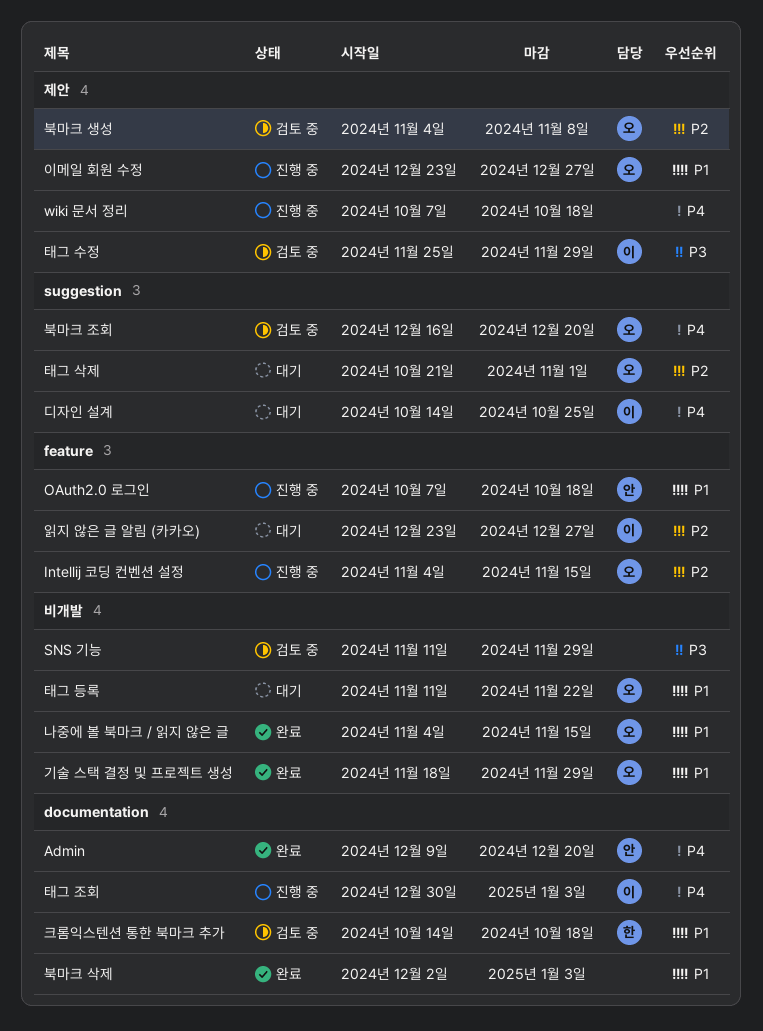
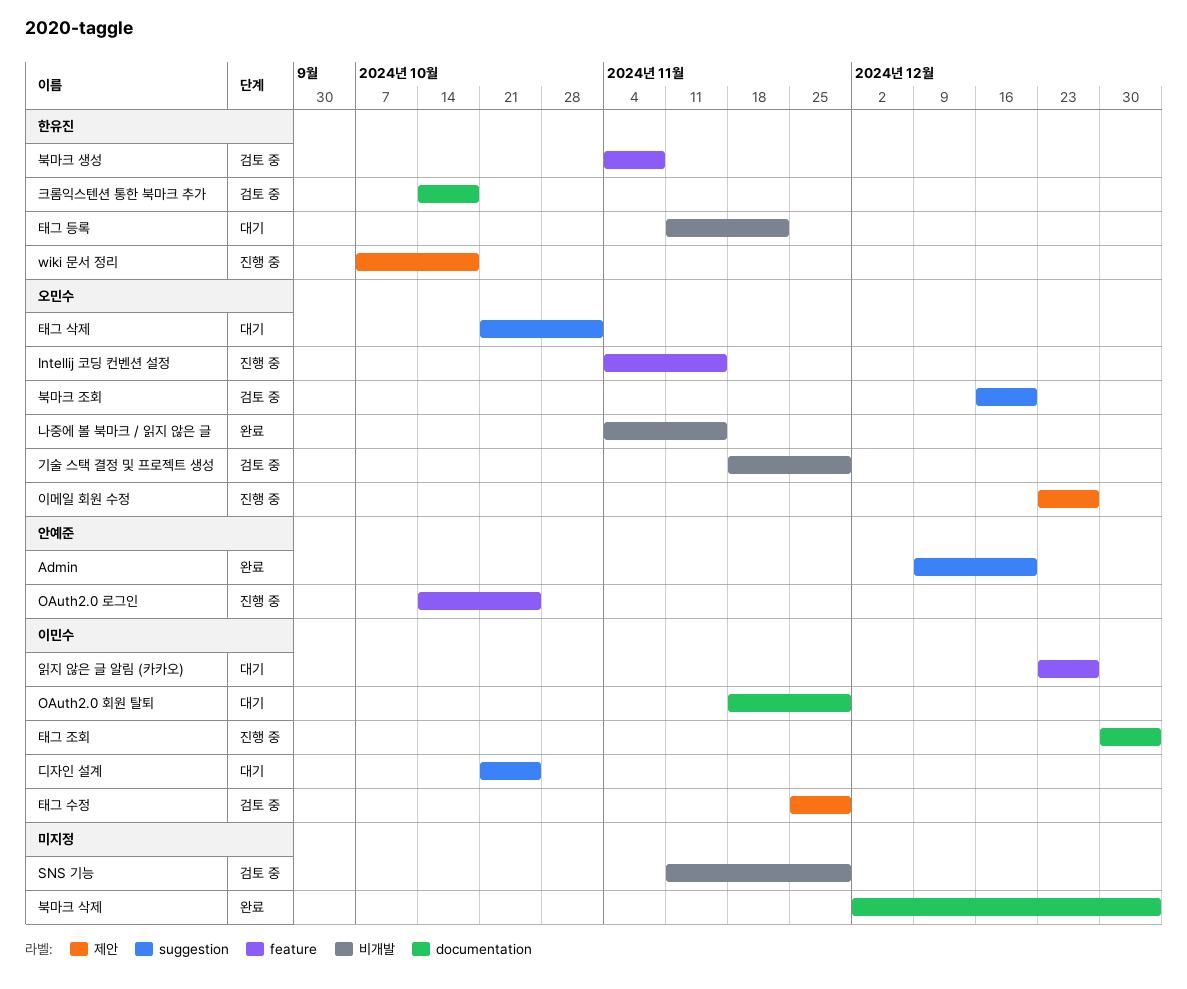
Admin, label: documentation -> suggestion
OAuth2.0 로그인, start: Oct 7 -> Oct 14
OAuth2.0 로그인, due: Oct 18 -> Oct 25
OAuth2.0 회원 탈퇴: none -> present
wiki 문서 정리, owner: none -> 한유진
기술 스택 결정 및 프로젝트 생성, status: 완료 -> 검토 중
디자인 설계, start: Oct 14 -> Oct 21
북마크 생성, owner: 오민수 -> 한유진
북마크 생성, label: 제안 -> feature
태그 등록, owner: 오민수 -> 한유진

